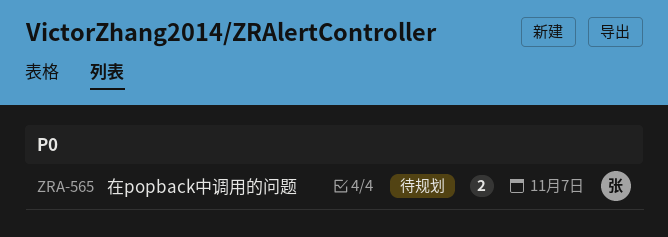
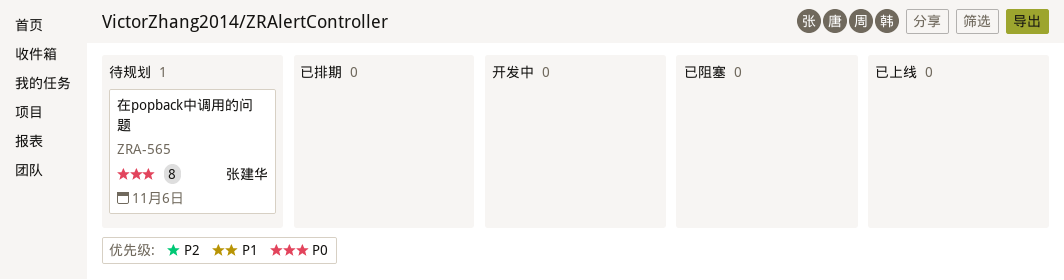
ZRA-565, estimate: 2 -> 8
ZRA-565, due: Nov 7 -> Nov 6

